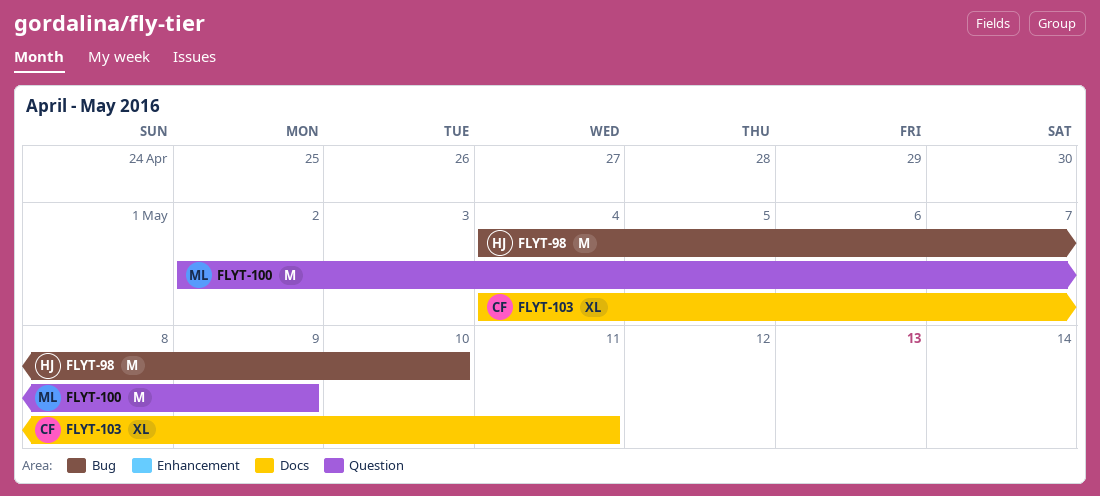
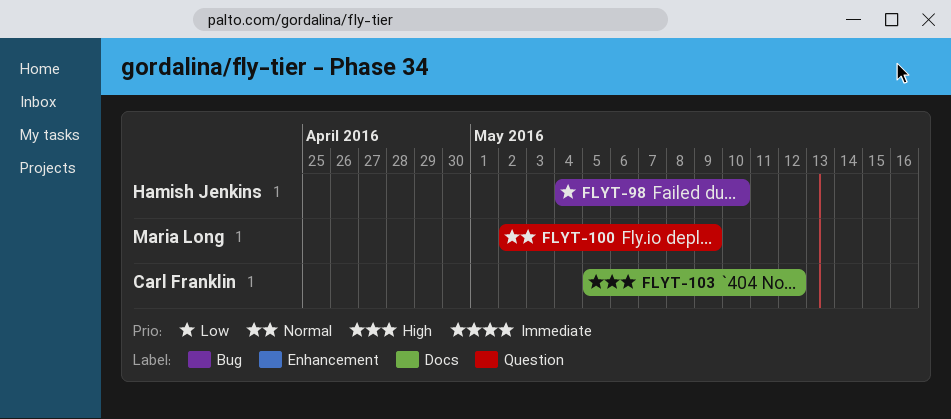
FLYT-103, start: May 4 -> May 5
FLYT-103, due: May 11 -> May 12

